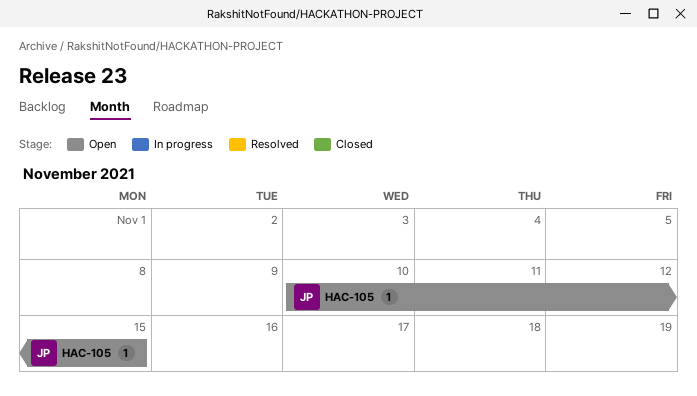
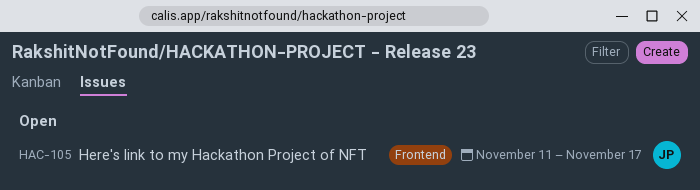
HAC-105, start: Nov 10 -> Nov 11
HAC-105, due: Nov 15 -> Nov 17

